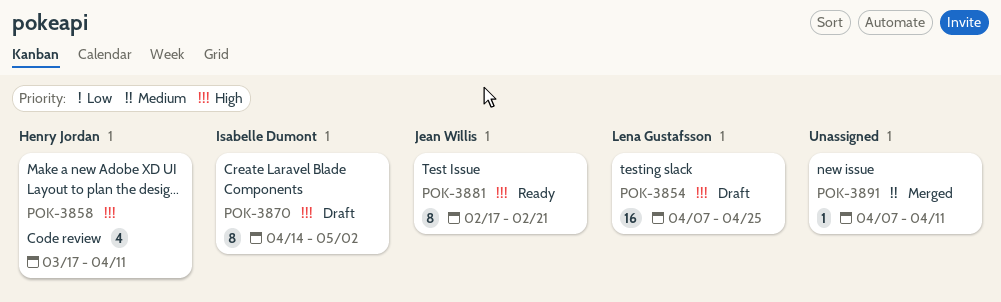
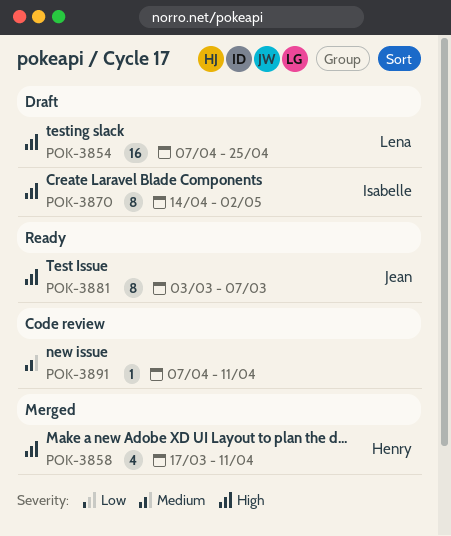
POK-3858, status: Code review -> Merged
POK-3881, start: Feb 17 -> Mar 3
POK-3881, due: Feb 21 -> Mar 7
POK-3891, status: Merged -> Code review

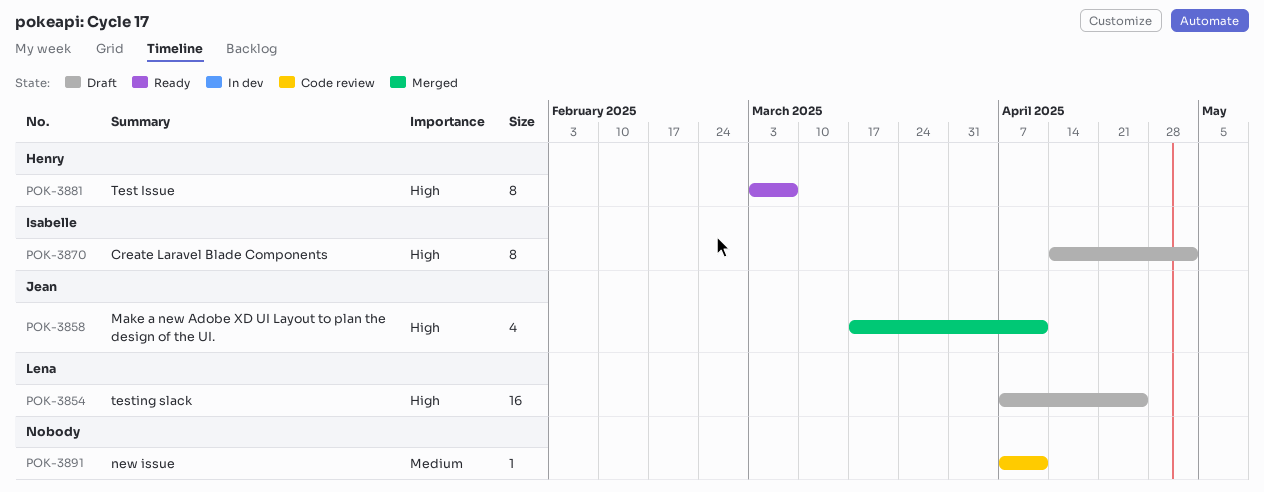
POK-3858, owner: Henry -> Jean
POK-3881, owner: Jean -> Henry

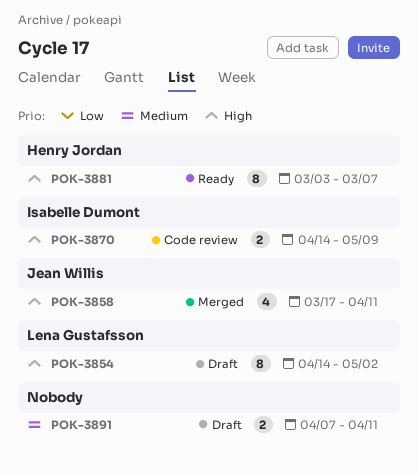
POK-3854, estimate: 16 -> 8
POK-3854, start: Apr 7 -> Apr 14
POK-3854, due: Apr 25 -> May 2
POK-3870, status: Draft -> Code review
POK-3870, estimate: 8 -> 2
POK-3870, due: May 2 -> May 9
POK-3891, status: Code review -> Draft
POK-3891, estimate: 1 -> 2

